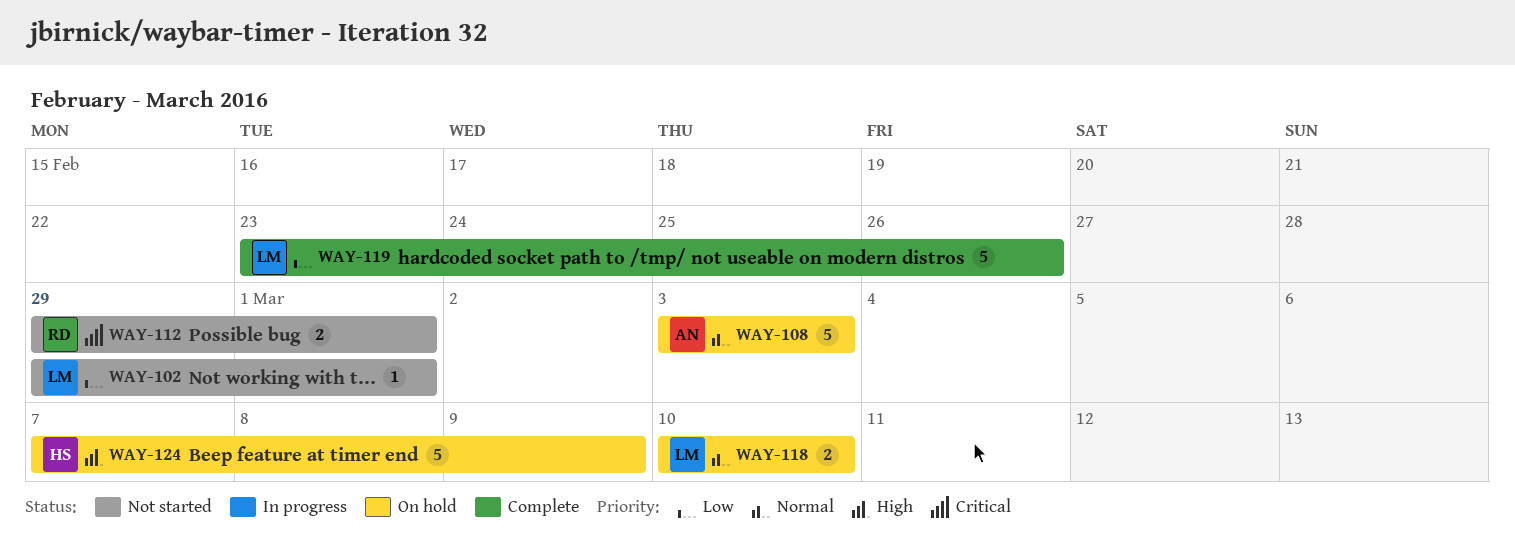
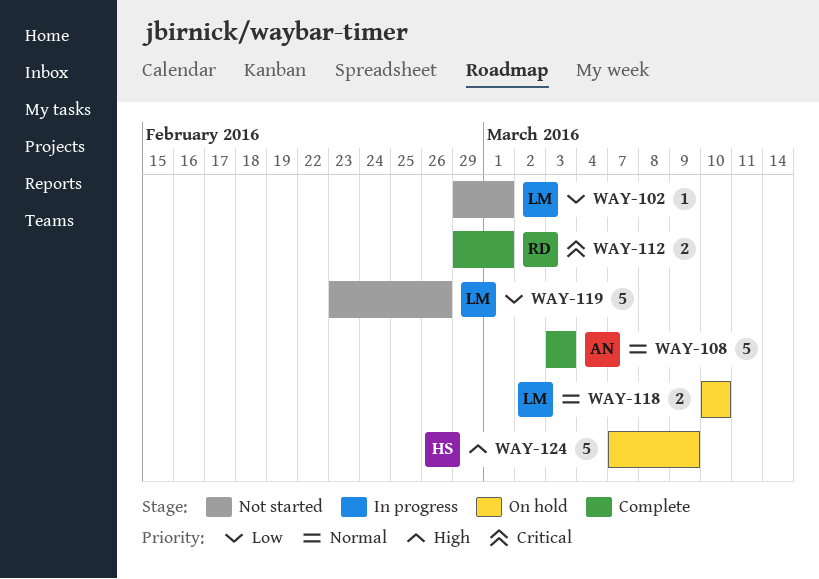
WAY-108, status: On hold -> Complete
WAY-112, status: Not started -> Complete
WAY-119, status: Complete -> Not started

